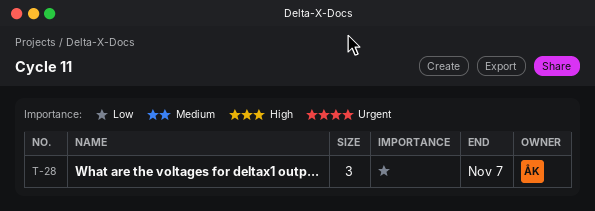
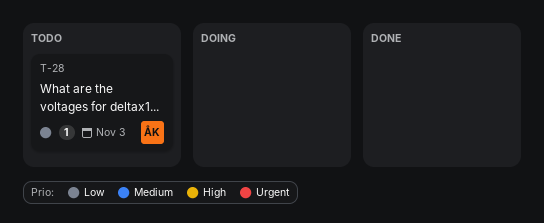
T-28, estimate: 3 -> 1
T-28, due: Nov 7 -> Nov 3

